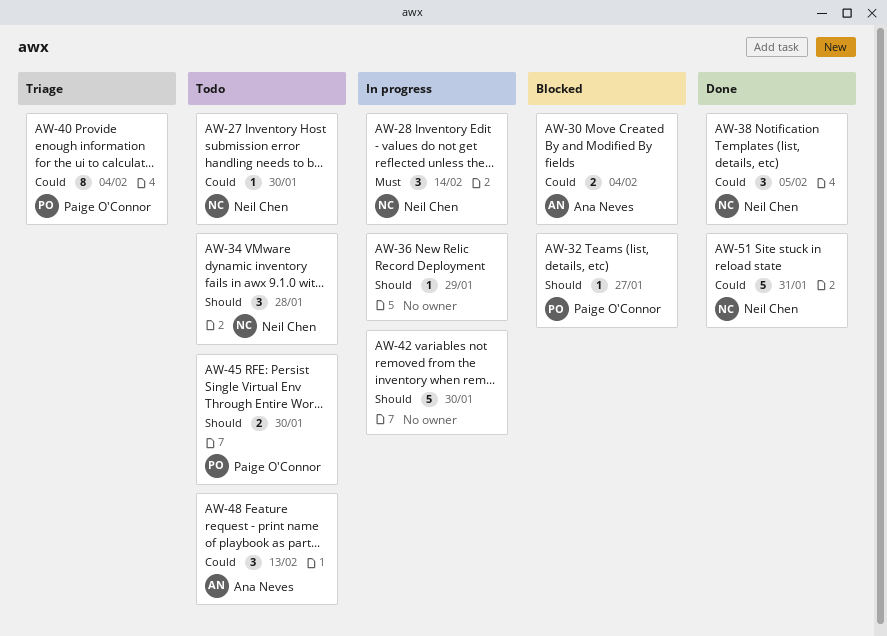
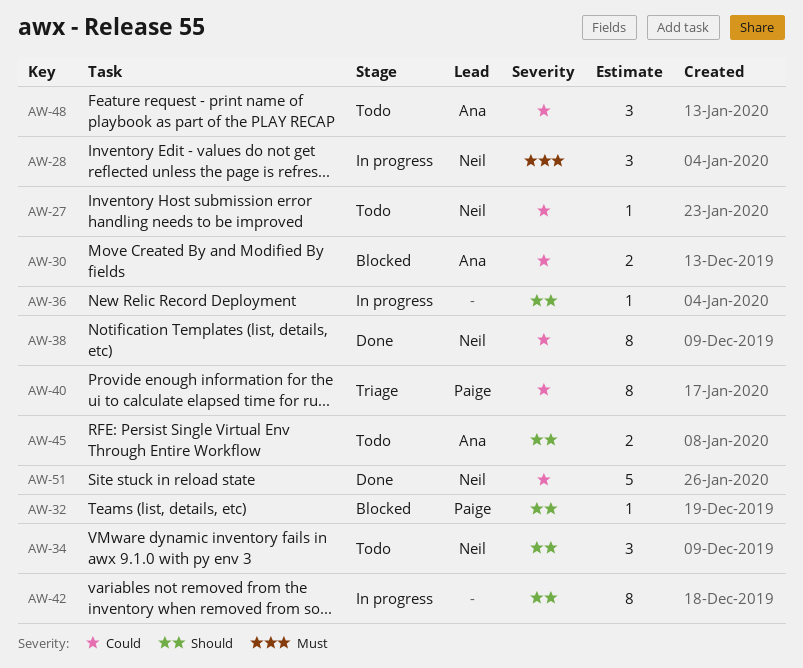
AW-38, estimate: 3 -> 8
AW-42, estimate: 5 -> 8
AW-45, owner: Paige O'Connor -> Ana Neves

